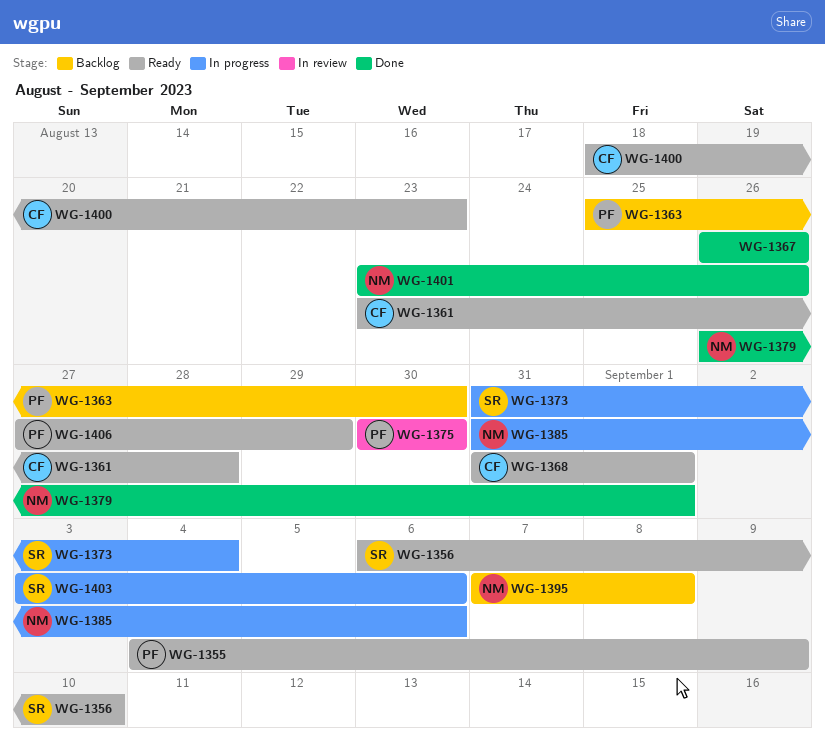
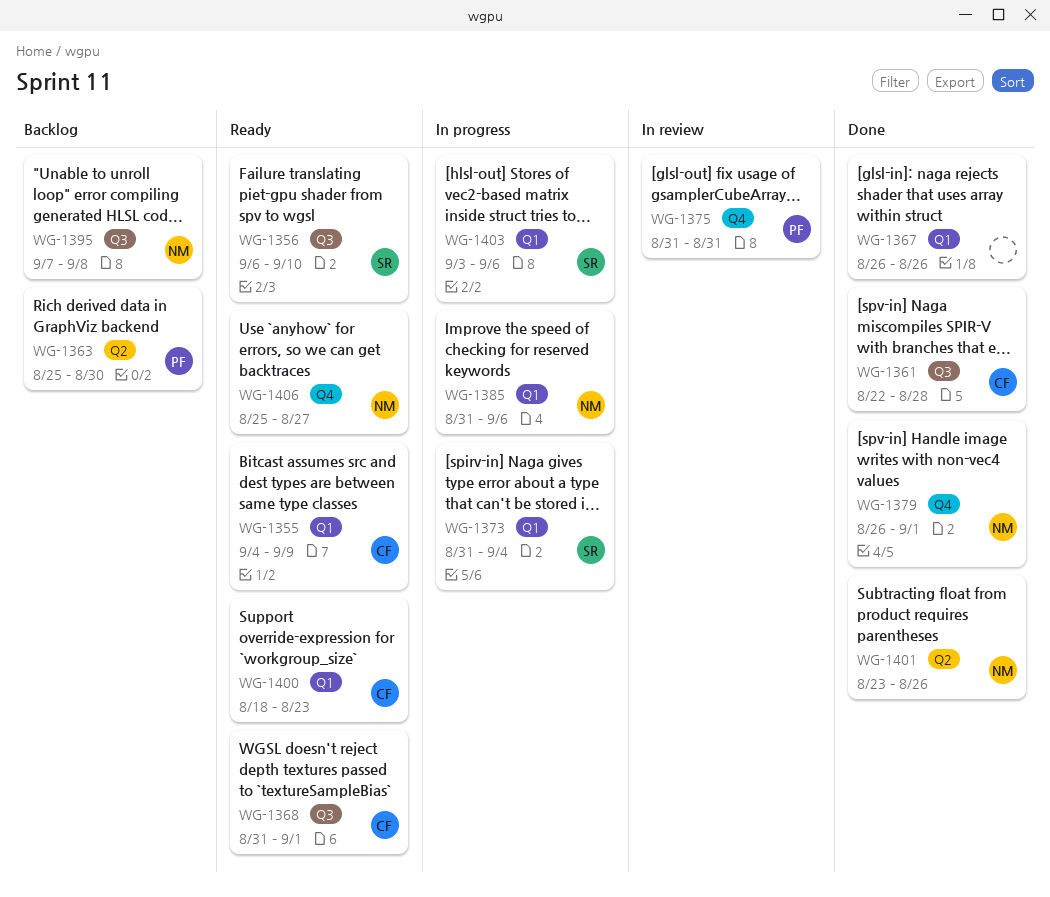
WG-1355, owner: PF -> CF
WG-1361, status: Ready -> Done
WG-1361, start: Aug 23 -> Aug 22
WG-1375, start: Aug 30 -> Aug 31
WG-1375, due: Aug 30 -> Aug 31
WG-1406, owner: PF -> NM
WG-1406, start: Aug 27 -> Aug 25
WG-1406, due: Aug 29 -> Aug 27

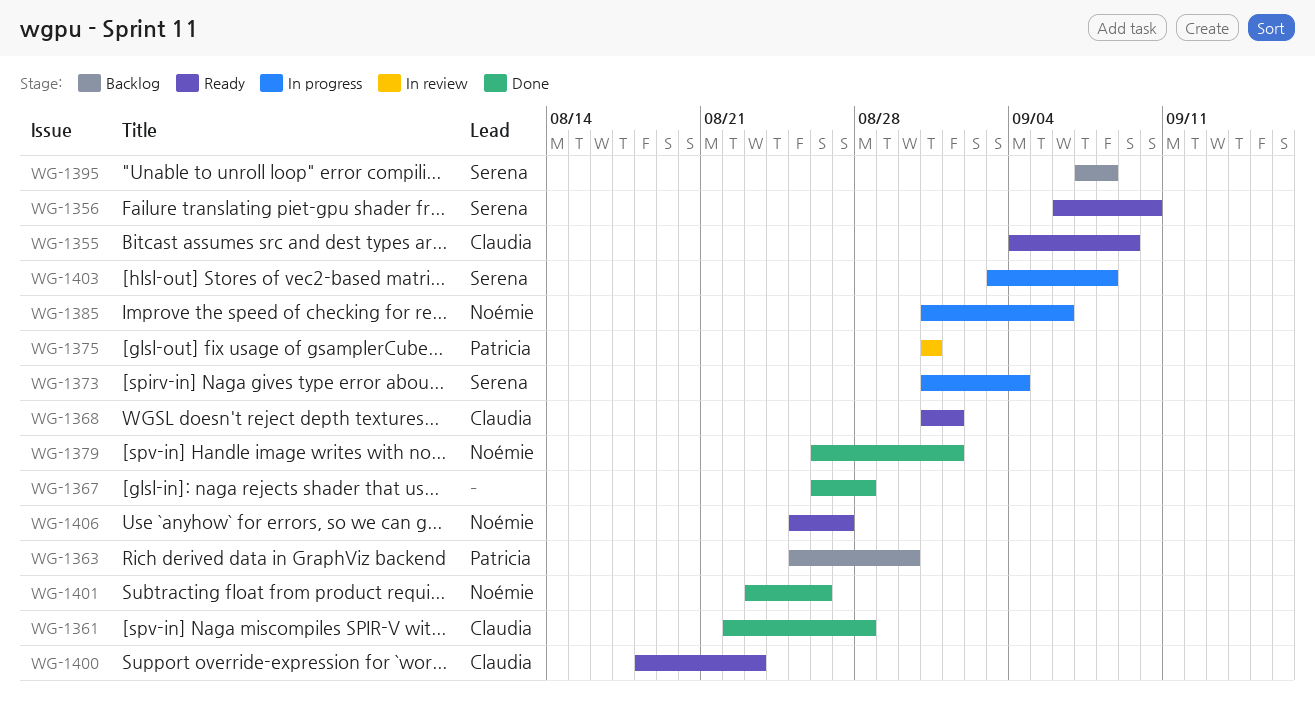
WG-1367, due: Aug 26 -> Aug 28
WG-1395, owner: Noémie -> Serena
WG-1403, due: Sep 6 -> Sep 8

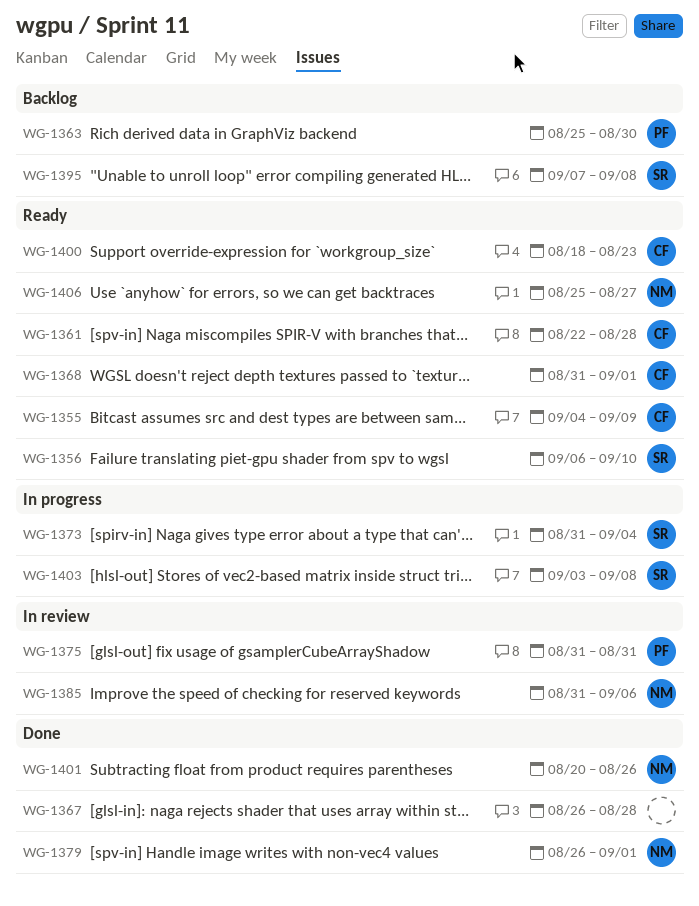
WG-1361, status: Done -> Ready
WG-1385, status: In progress -> In review
WG-1401, start: Aug 23 -> Aug 20

